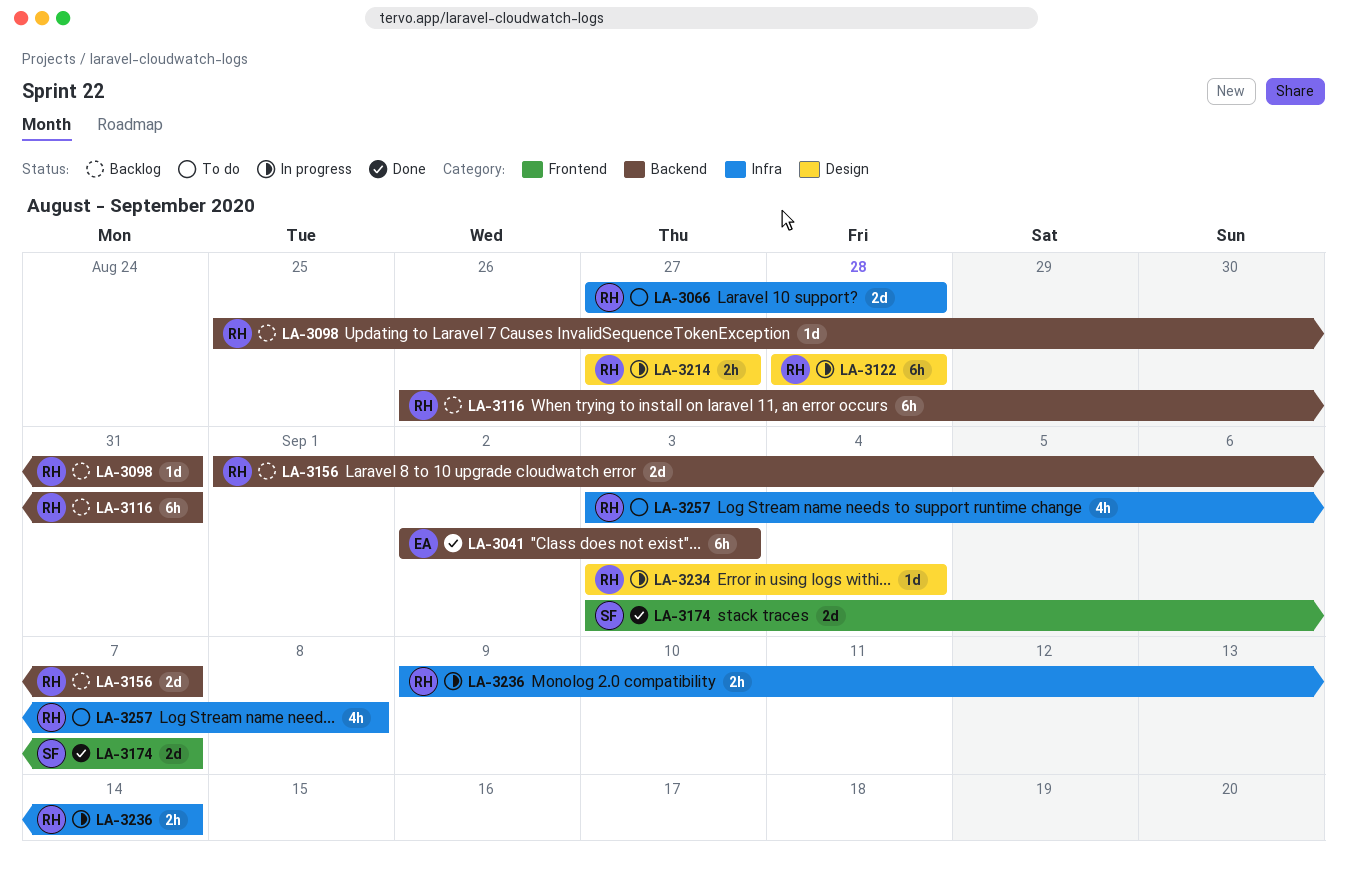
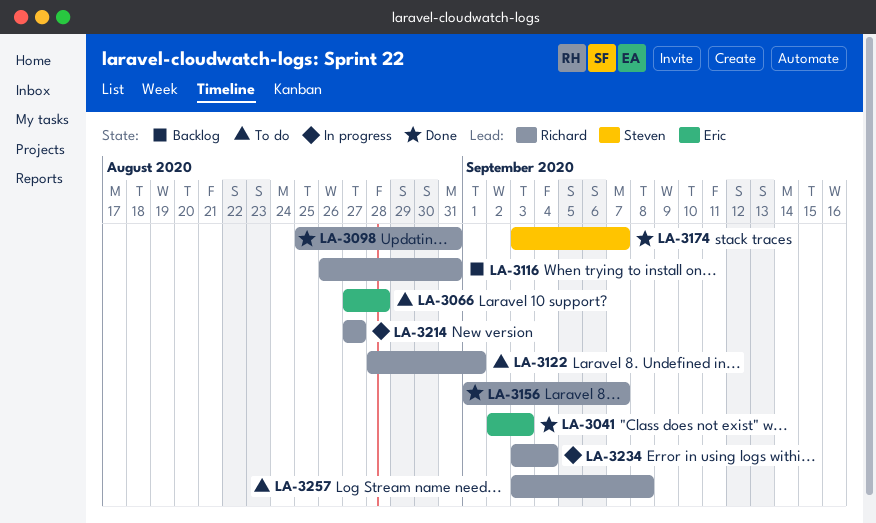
LA-3066, owner: Richard -> Eric
LA-3098, status: Backlog -> Done
LA-3122, status: In progress -> To do
LA-3122, due: Aug 28 -> Sep 1
LA-3156, status: Backlog -> Done
LA-3236: present -> none

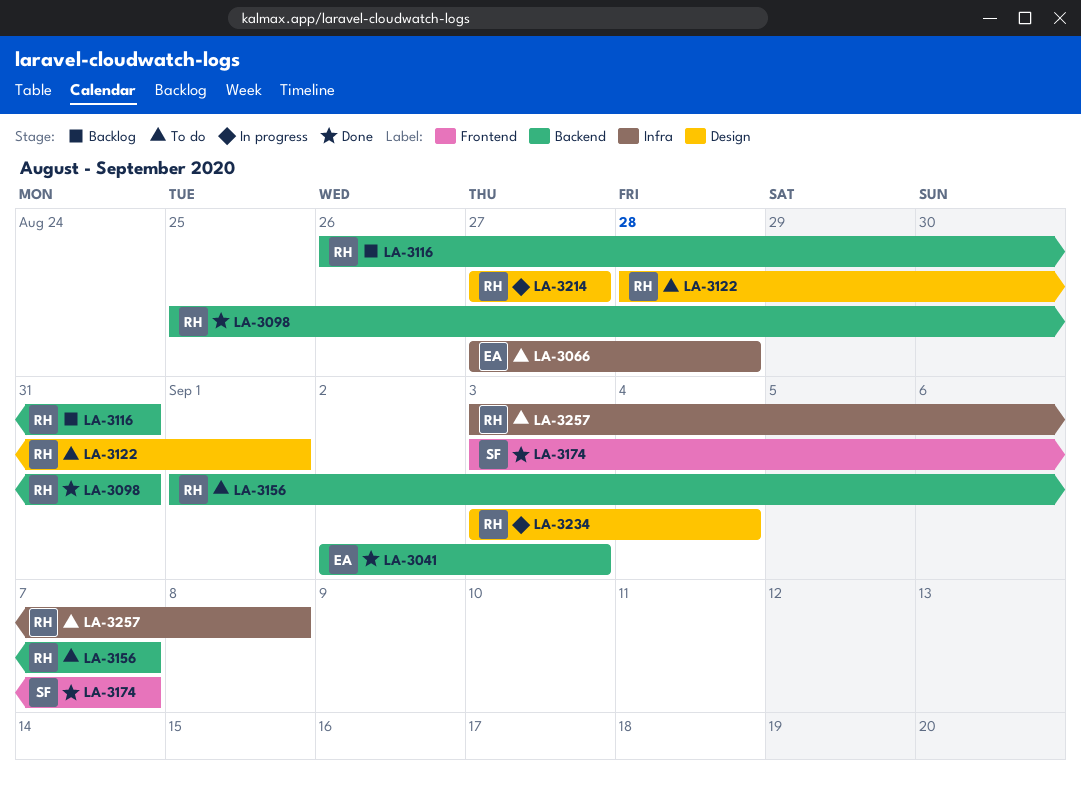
LA-3156, status: Done -> To do

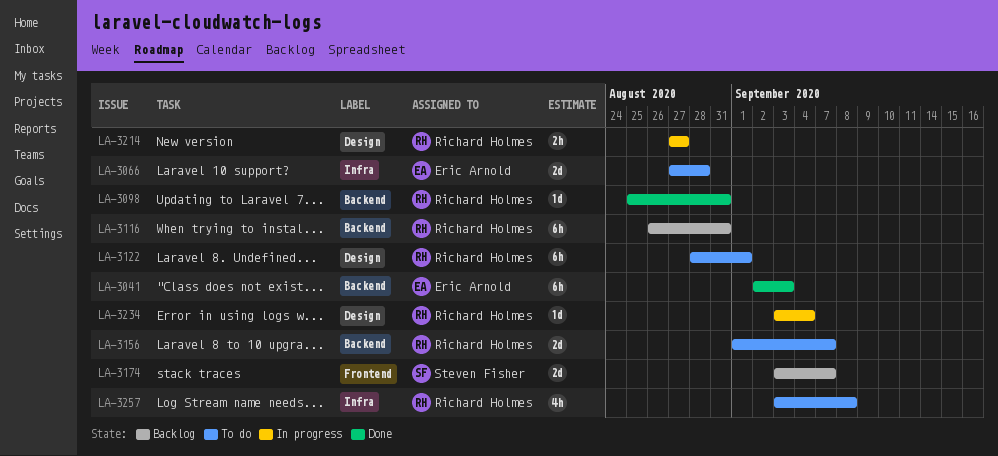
LA-3174, status: Done -> Backlog

